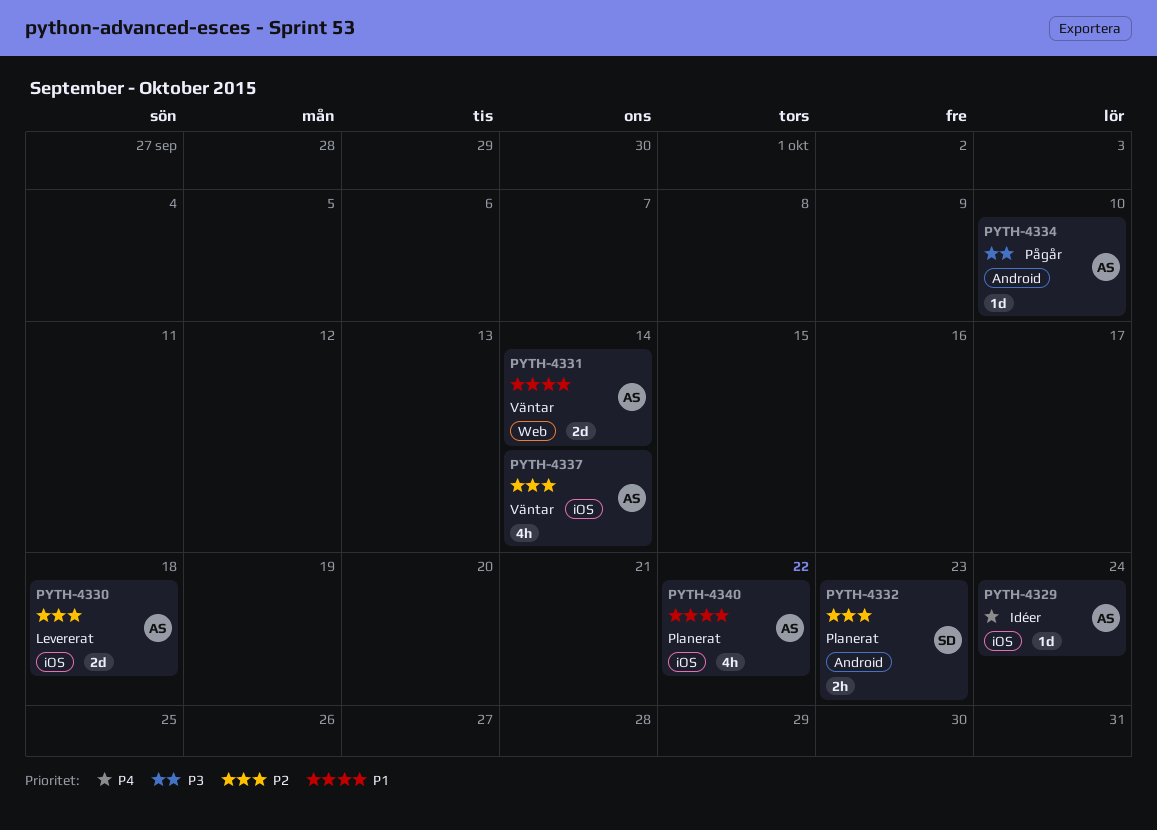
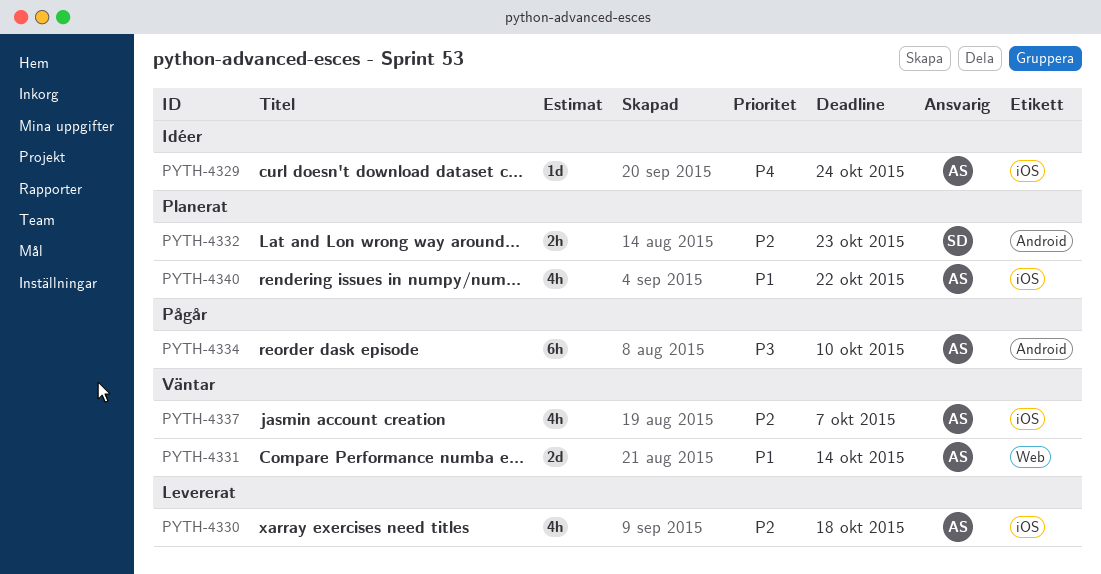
PYTH-4330, estimate: 2d -> 4h
PYTH-4334, estimate: 1d -> 6h
PYTH-4337, due: Oct 14 -> Oct 7

